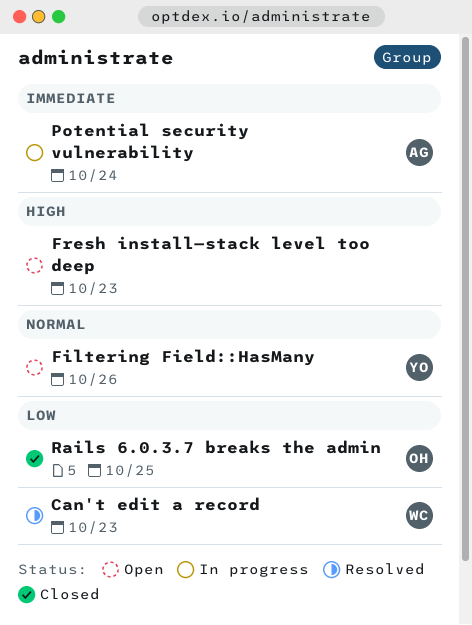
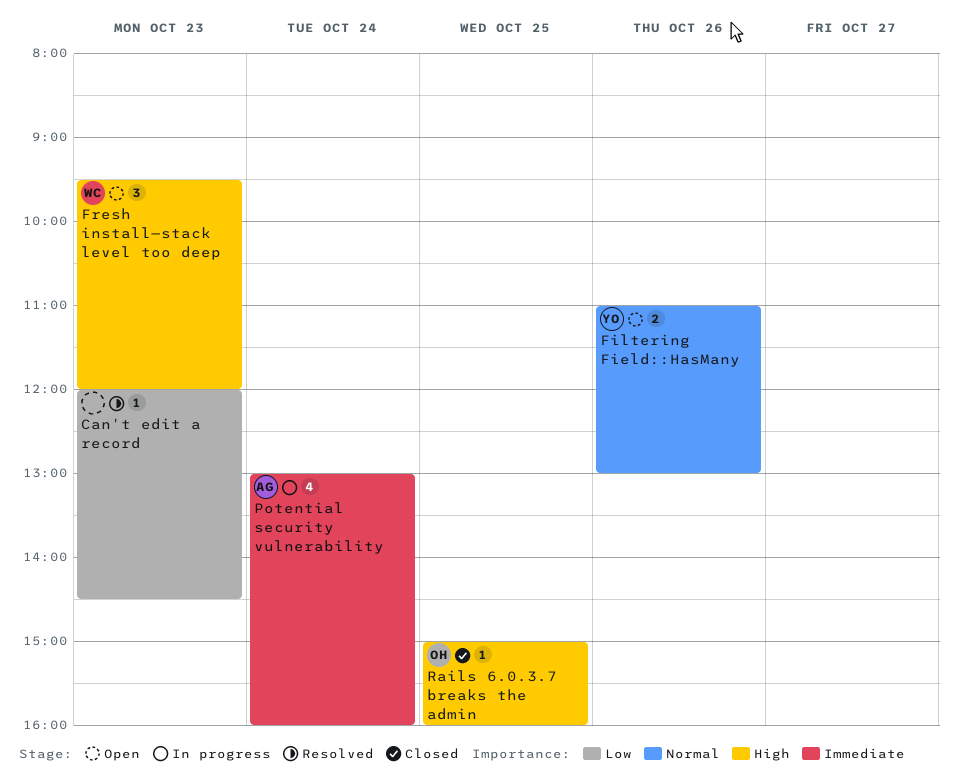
Can't edit a record, owner: WC -> none
Fresh install—stack level too deep, owner: none -> WC
Rails 6.0.3.7 breaks the admin, priority: Low -> High

